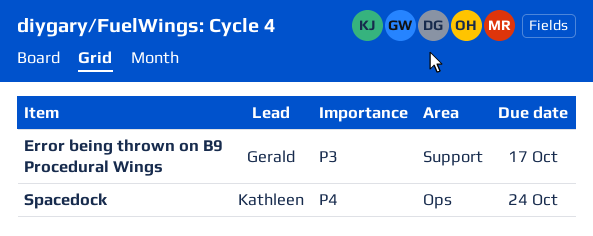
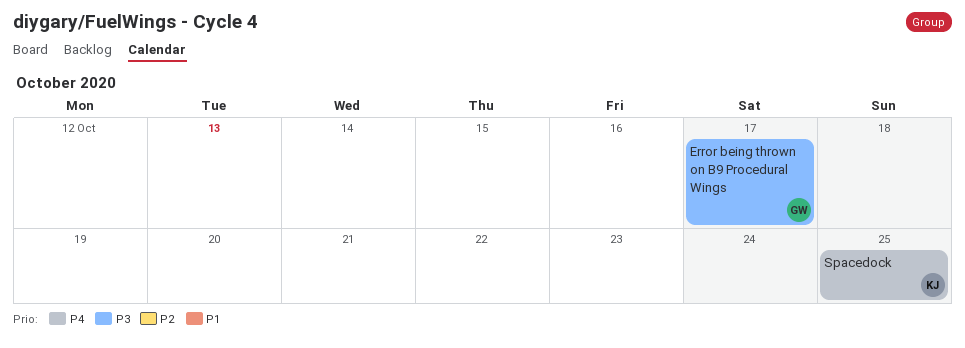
Spacedock, due: Oct 24 -> Oct 25

